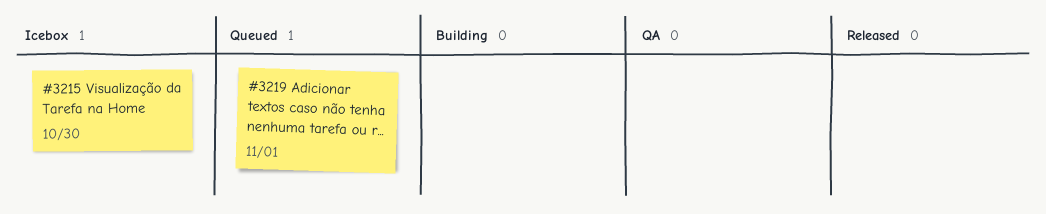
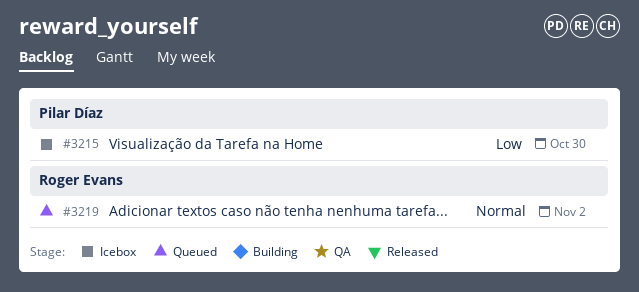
#3219, due: Nov 1 -> Nov 2

